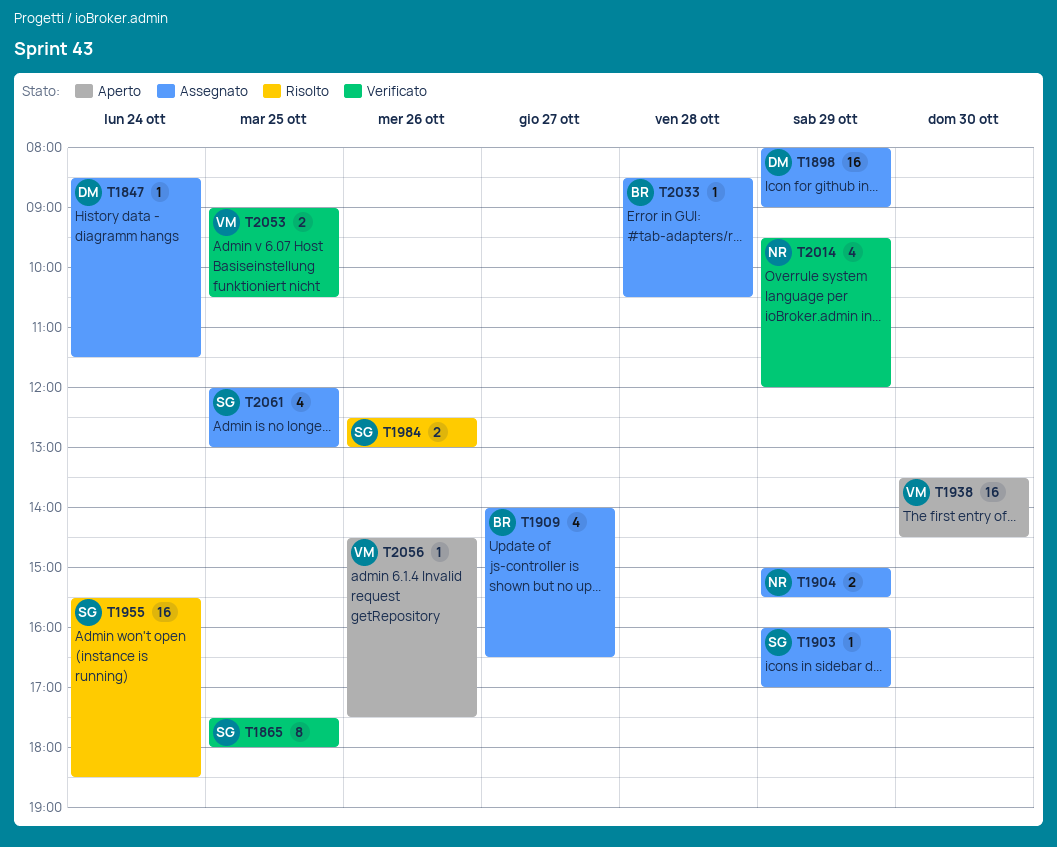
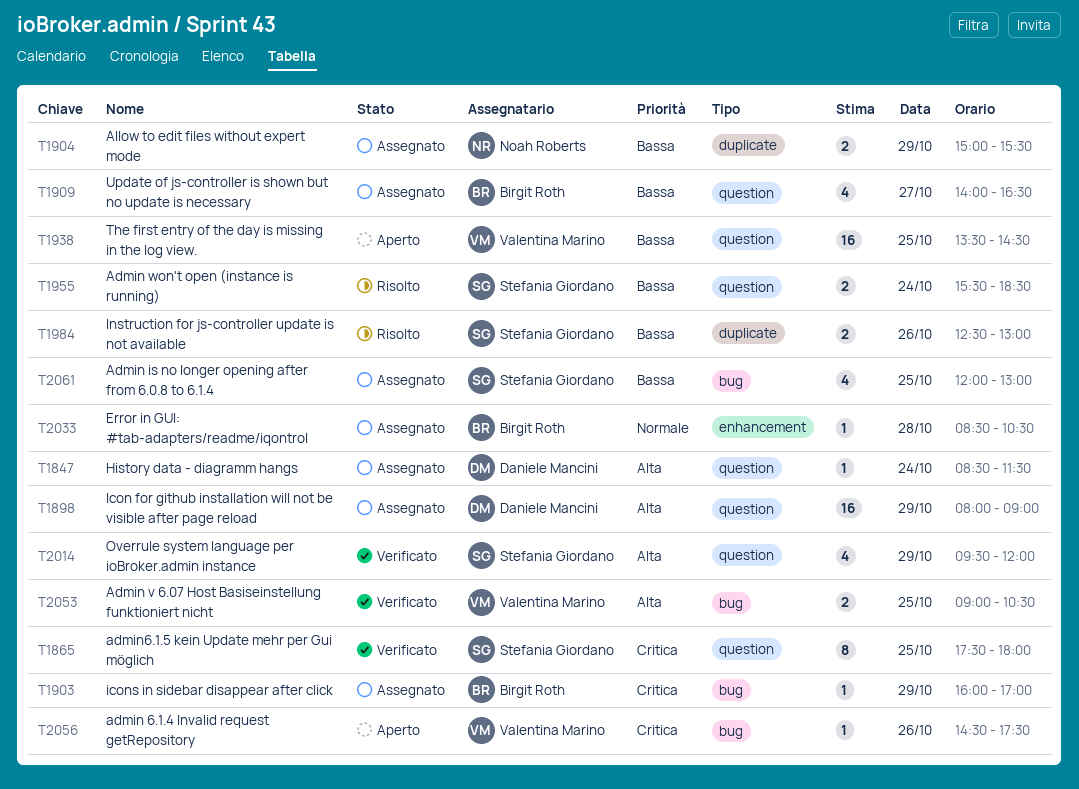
T1903, owner: Stefania Giordano -> Birgit Roth
T1938, day: Oct 30 -> Oct 25
T1955, estimate: 16 -> 2
T2014, owner: Noah Roberts -> Stefania Giordano

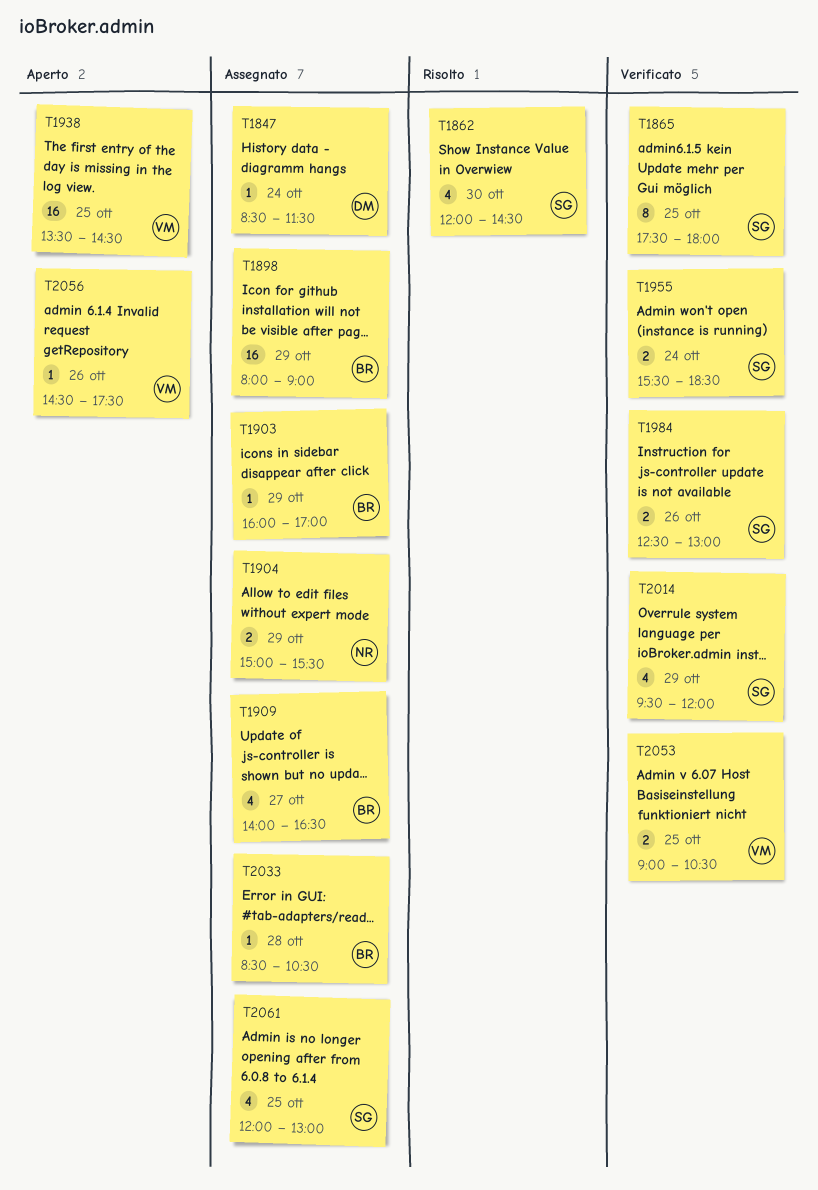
T1862: none -> present
T1898, owner: Daniele Mancini -> Birgit Roth
T1955, status: Risolto -> Verificato
T1984, status: Risolto -> Verificato

